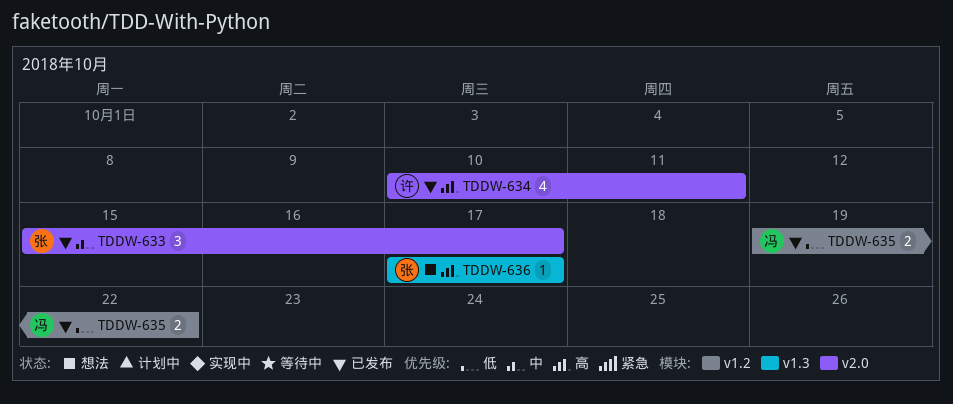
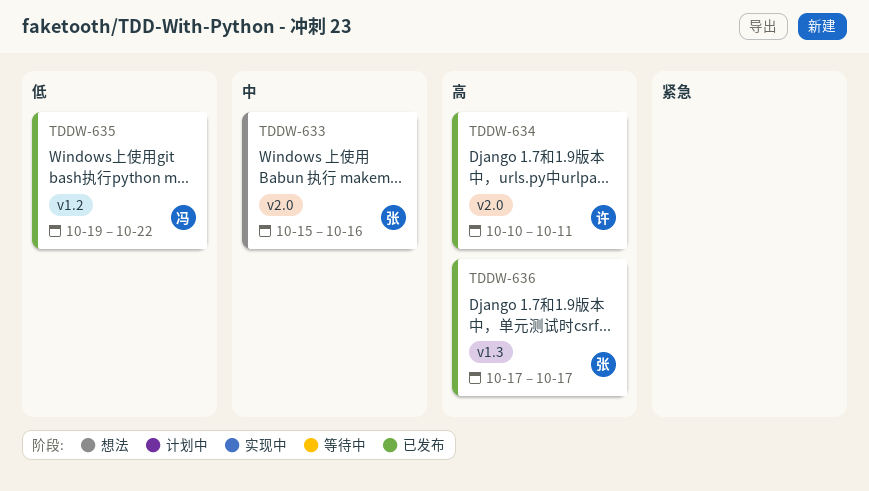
TDDW-633, status: 已发布 -> 想法
TDDW-633, due: Oct 17 -> Oct 16
TDDW-636, status: 想法 -> 已发布

